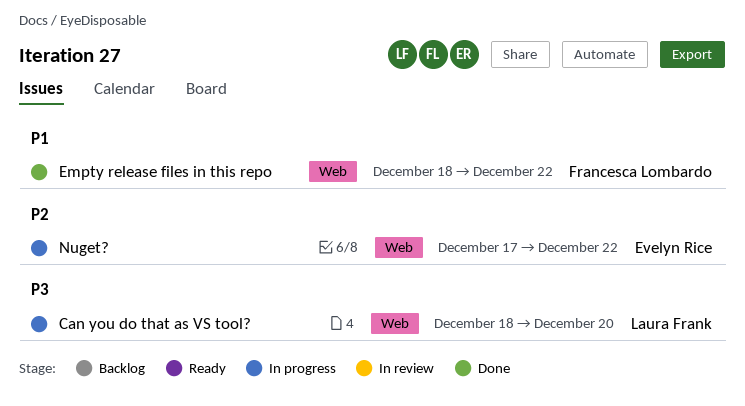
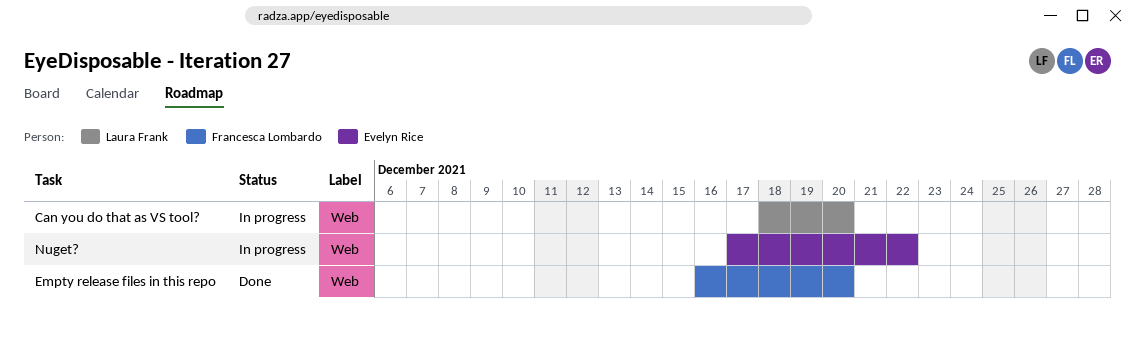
Empty release files in this repo, start: Dec 18 -> Dec 16
Empty release files in this repo, due: Dec 22 -> Dec 20

